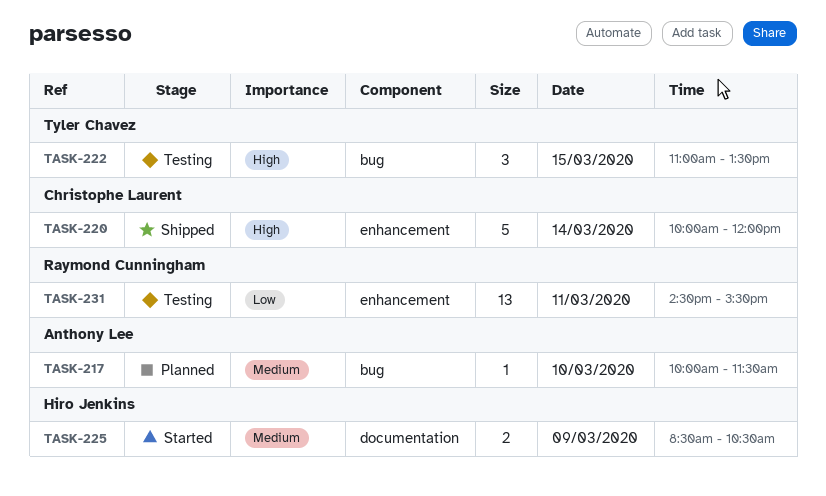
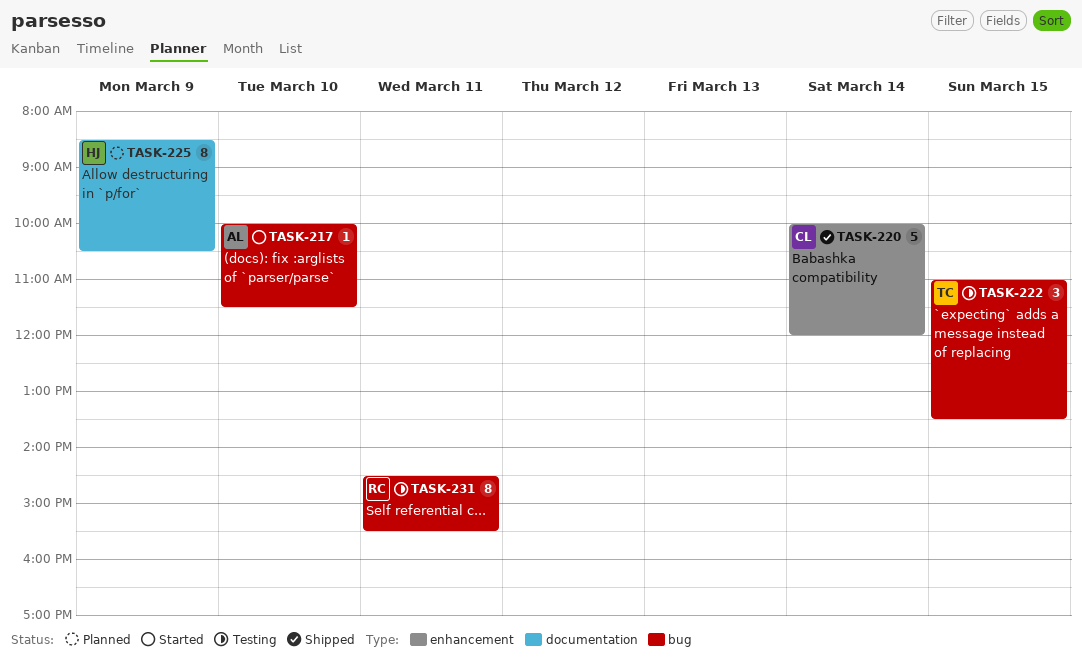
TASK-217, status: Planned -> Started
TASK-225, status: Started -> Planned
TASK-225, estimate: 2 -> 8
TASK-231, label: enhancement -> bug
TASK-231, estimate: 13 -> 8

